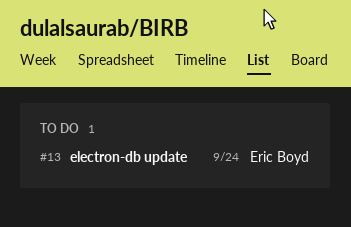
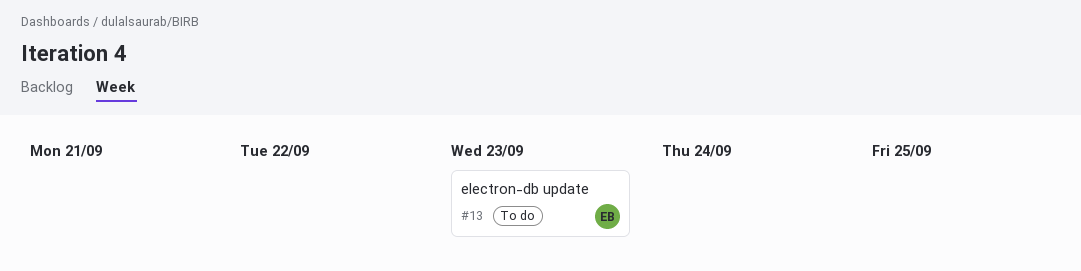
#13, due: Sep 24 -> Sep 23

